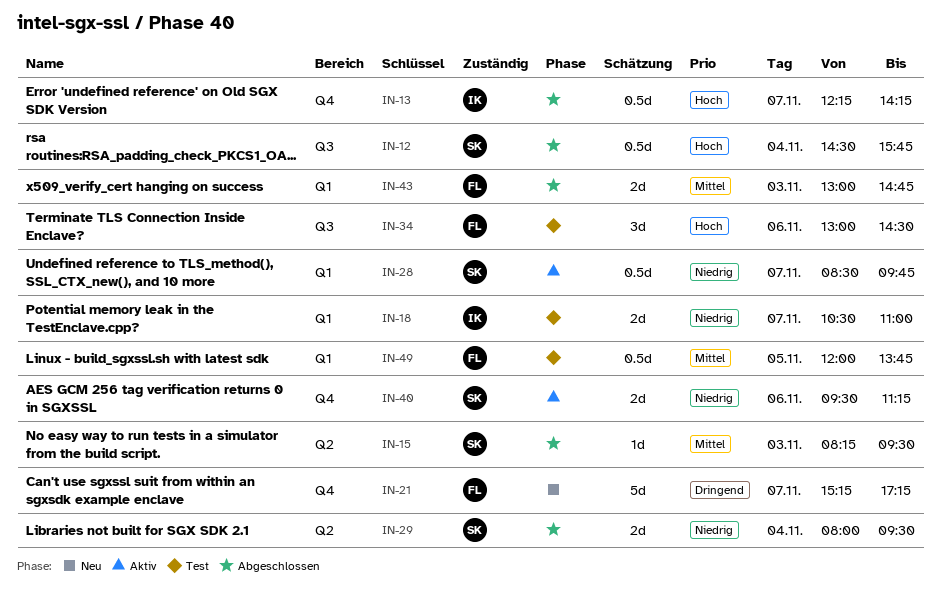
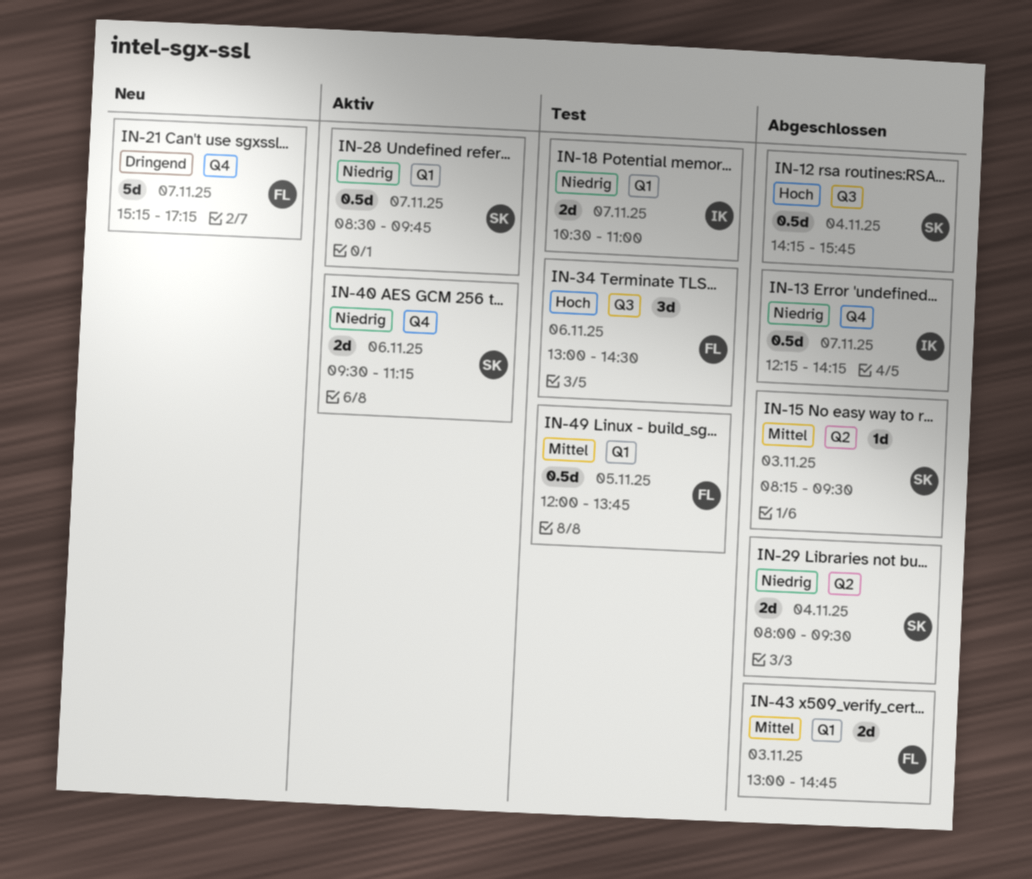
IN-12, begins: 14:30 -> 14:15
IN-13, priority: Hoch -> Niedrig

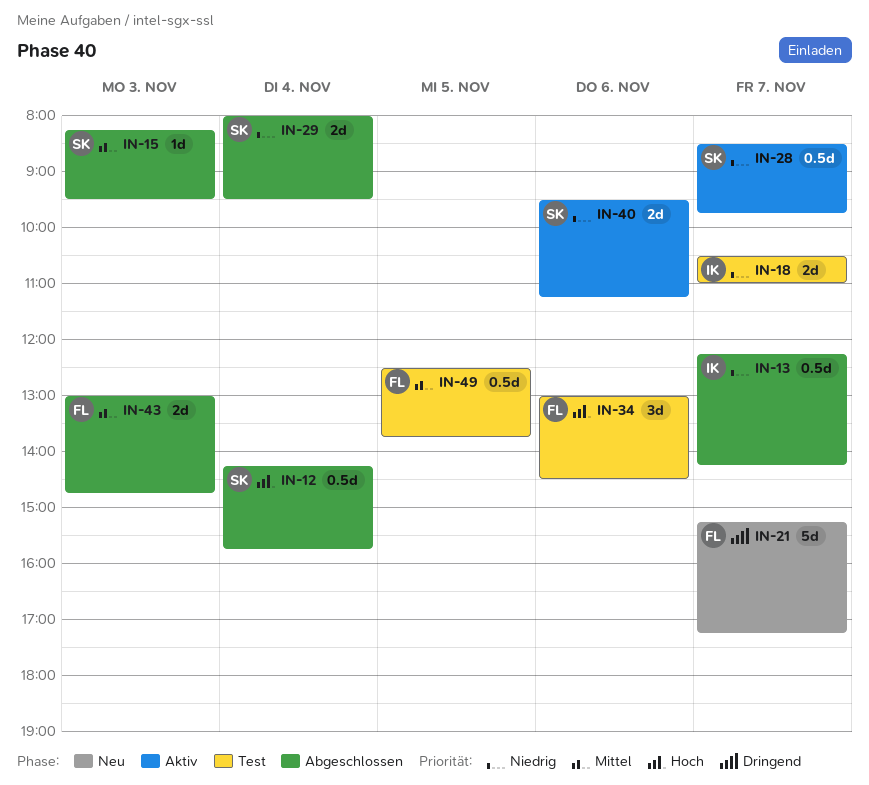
IN-49, begins: 12:00 -> 12:30

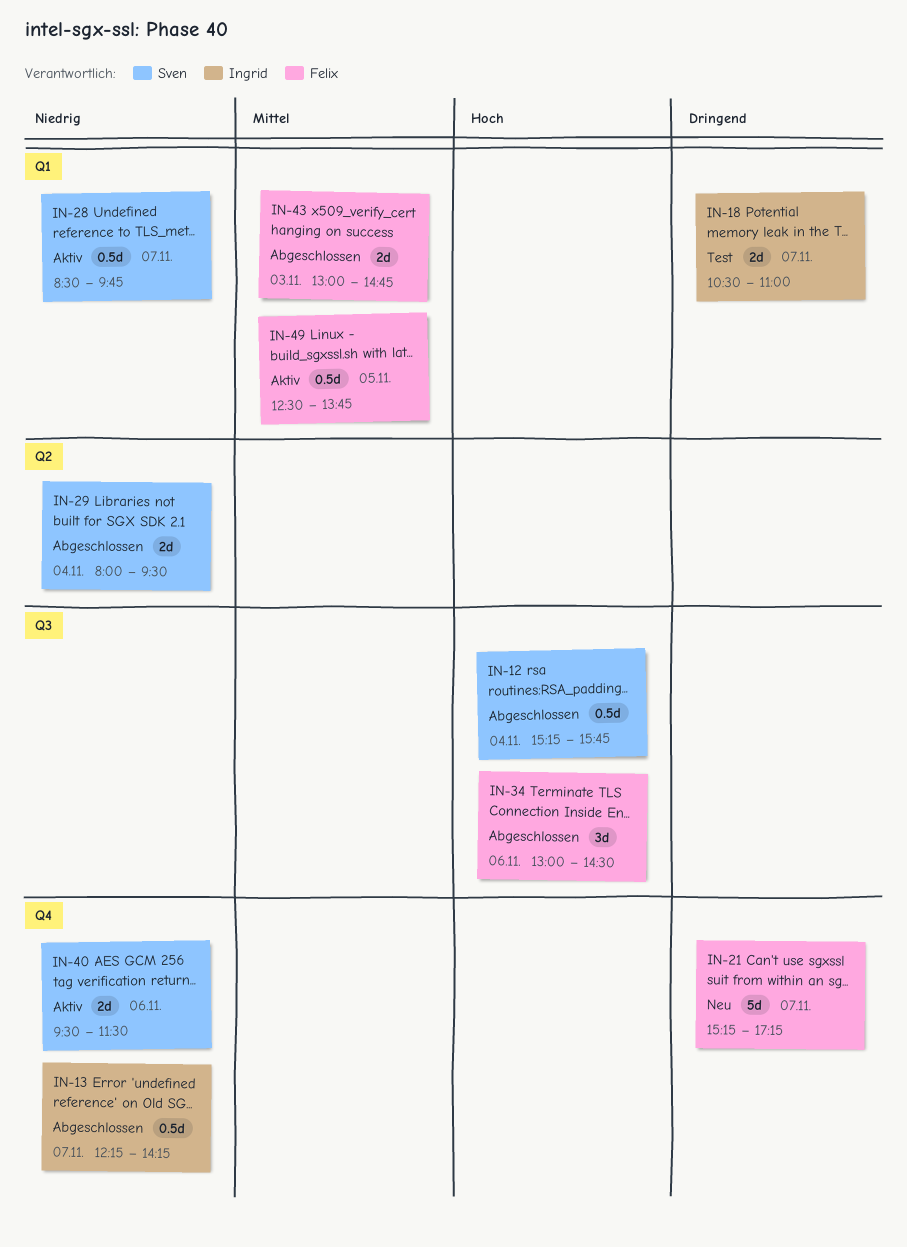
IN-12, begins: 14:15 -> 15:15
IN-15: present -> none
IN-18, priority: Niedrig -> Dringend
IN-34, status: Test -> Abgeschlossen
IN-40, ends: 11:15 -> 11:30
IN-49, status: Test -> Aktiv

